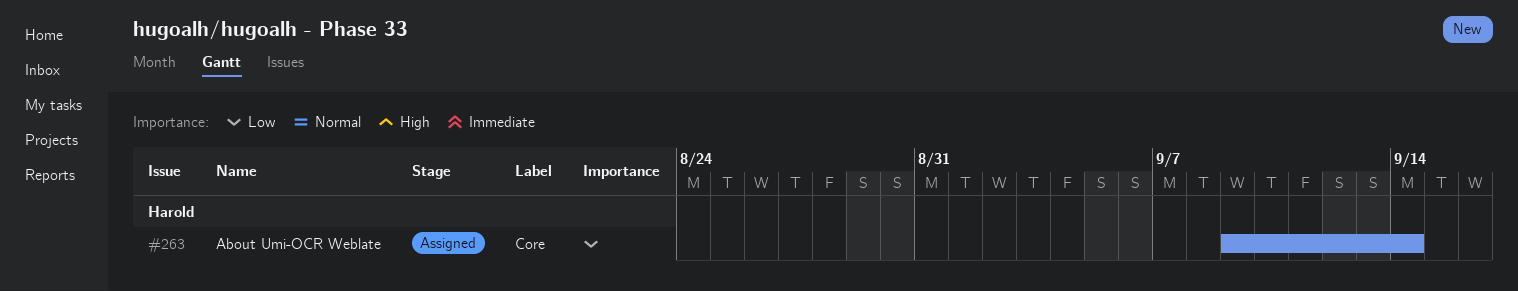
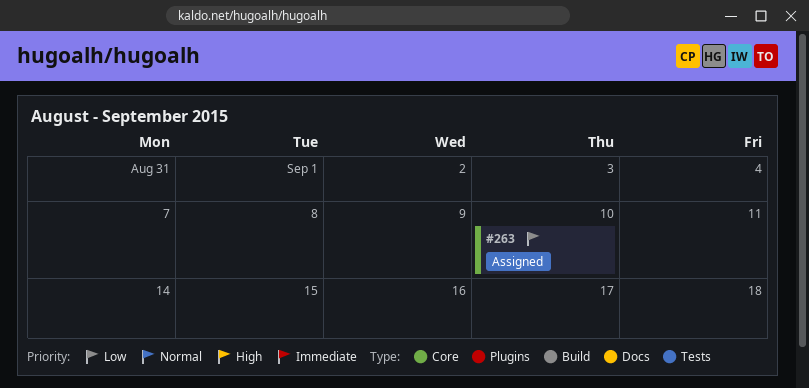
#263, due: Sep 14 -> Sep 10

